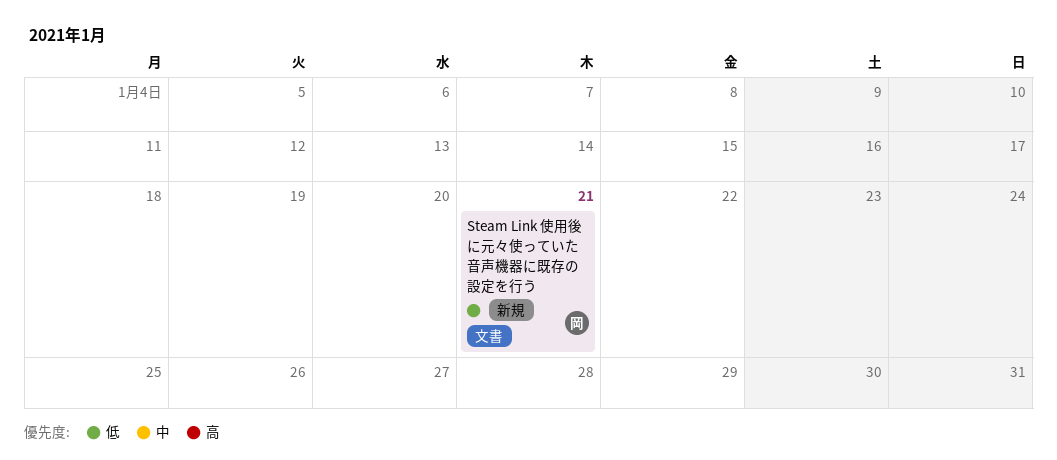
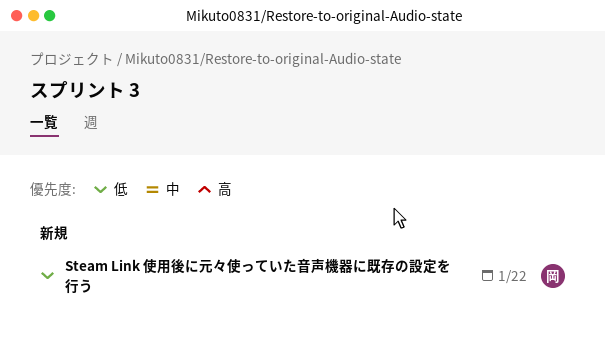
Steam Link 使用後に元々使っていた音声機器に既存の設定を行う, due: Jan 21 -> Jan 22

